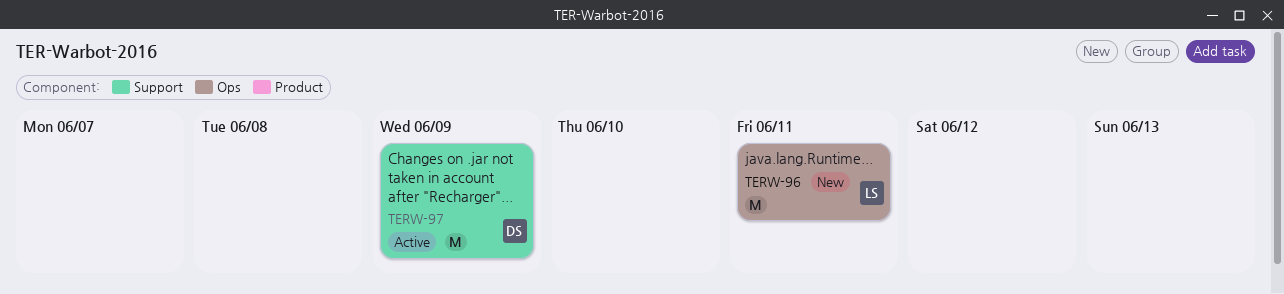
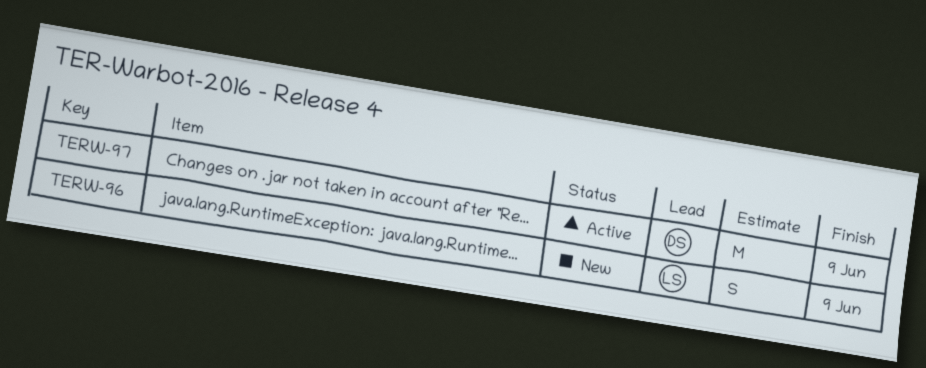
TERW-96, estimate: M -> S
TERW-96, due: Jun 11 -> Jun 9

